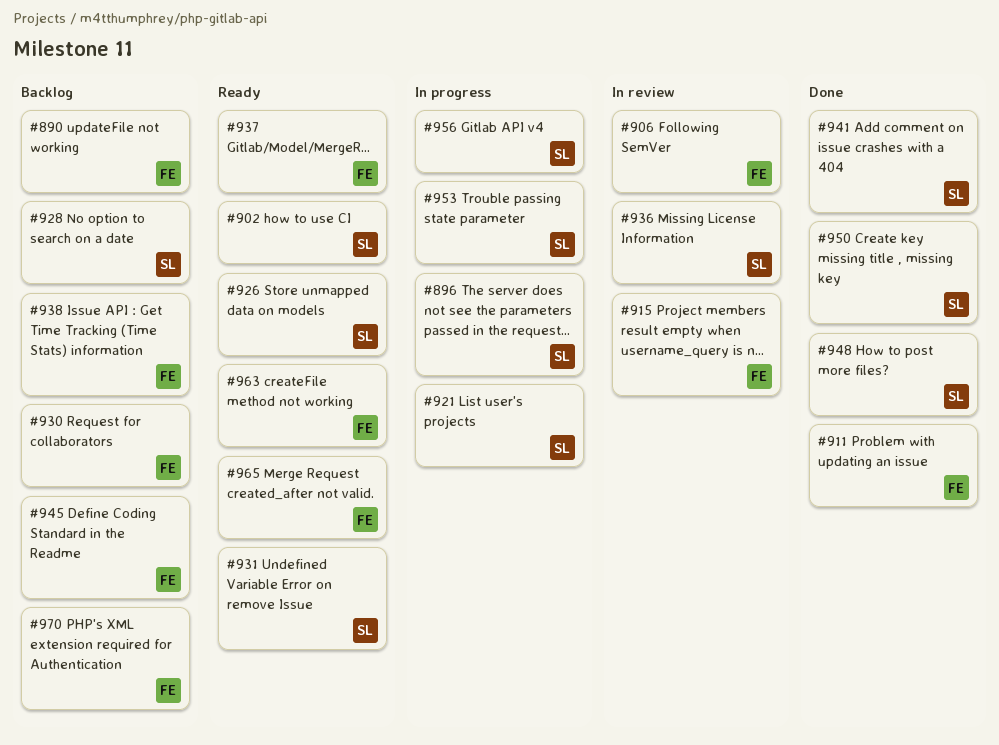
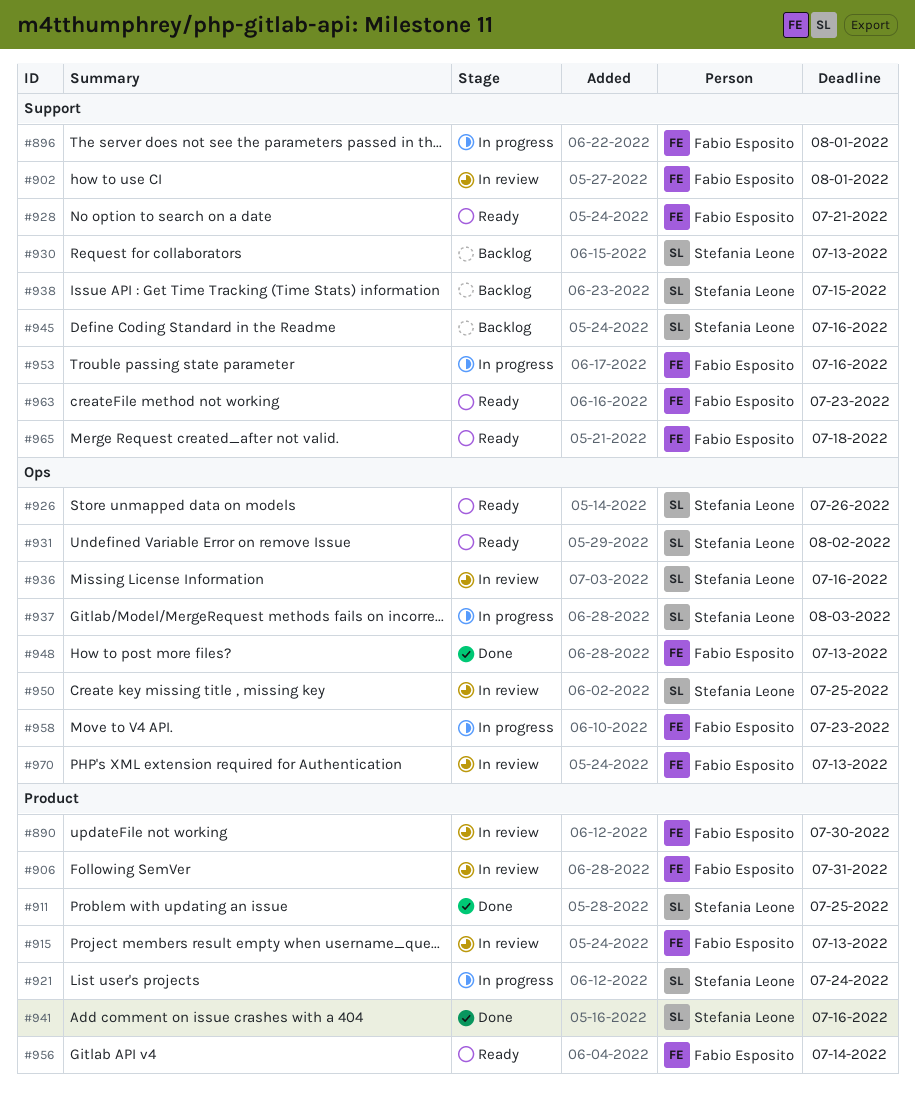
#890, status: Backlog -> In review
#896, owner: Stefania Leone -> Fabio Esposito
#902, status: Ready -> In review
#902, owner: Stefania Leone -> Fabio Esposito
#911, owner: Fabio Esposito -> Stefania Leone
#928, status: Backlog -> Ready
#928, owner: Stefania Leone -> Fabio Esposito
#930, owner: Fabio Esposito -> Stefania Leone
#937, status: Ready -> In progress
#937, owner: Fabio Esposito -> Stefania Leone
#938, owner: Fabio Esposito -> Stefania Leone
#945, owner: Fabio Esposito -> Stefania Leone
#948, owner: Stefania Leone -> Fabio Esposito
#950, status: Done -> In review
#953, owner: Stefania Leone -> Fabio Esposito
#956, status: In progress -> Ready
#956, owner: Stefania Leone -> Fabio Esposito
#958: none -> present
#970, status: Backlog -> In review

